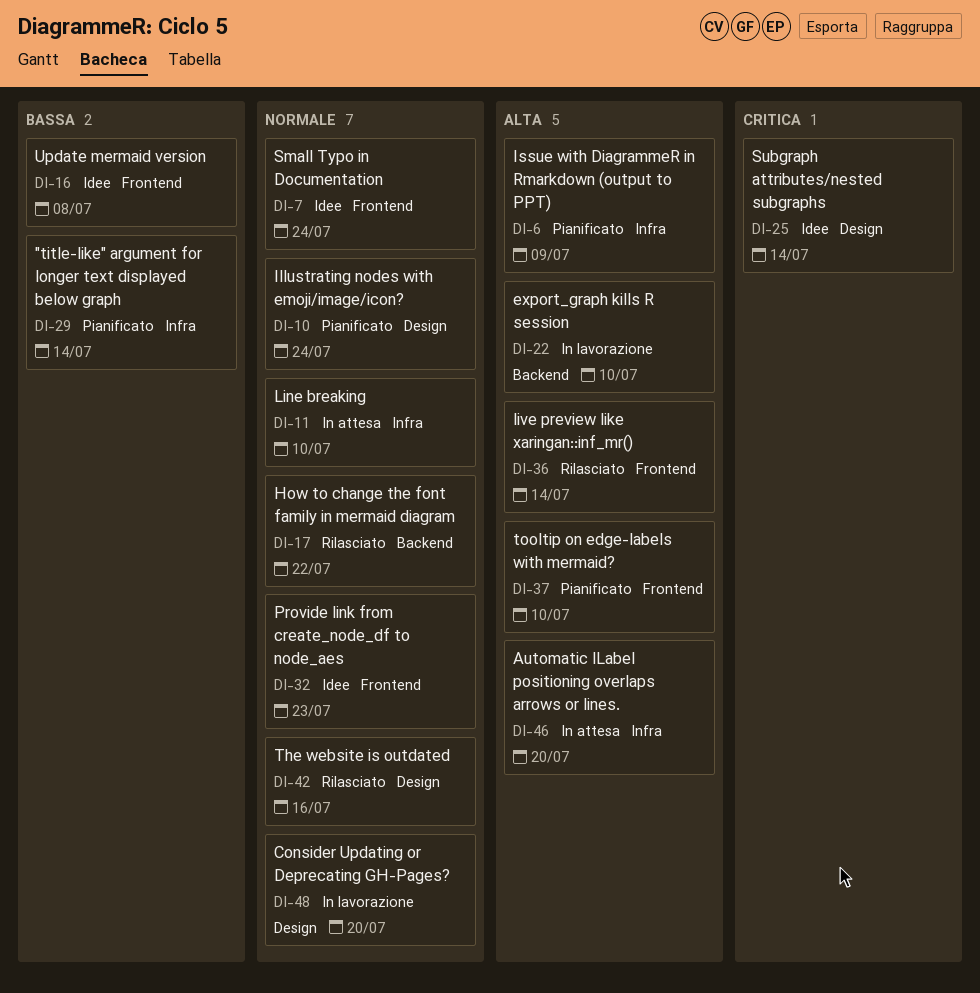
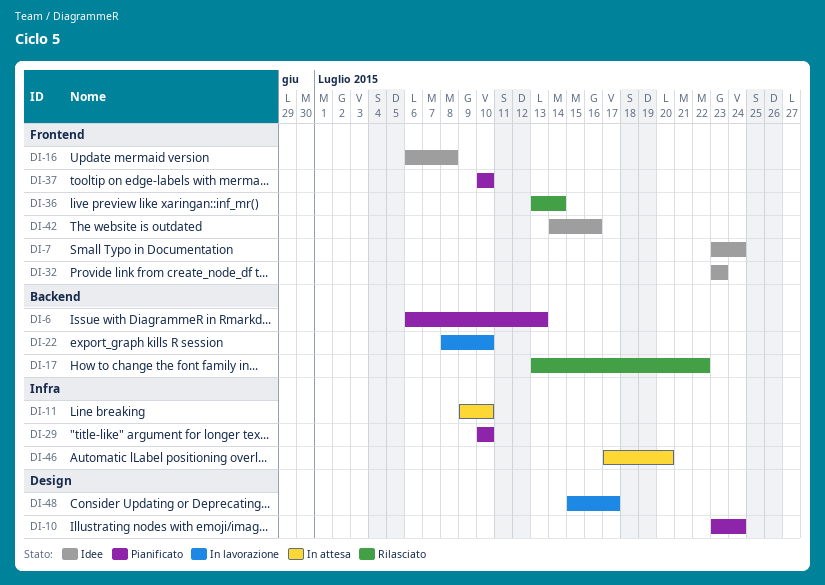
DI-6, label: Infra -> Backend
DI-6, due: Jul 9 -> Jul 13
DI-25: present -> none
DI-29, due: Jul 14 -> Jul 10
DI-42, status: Rilasciato -> Idee
DI-42, label: Design -> Frontend
DI-48, due: Jul 20 -> Jul 17

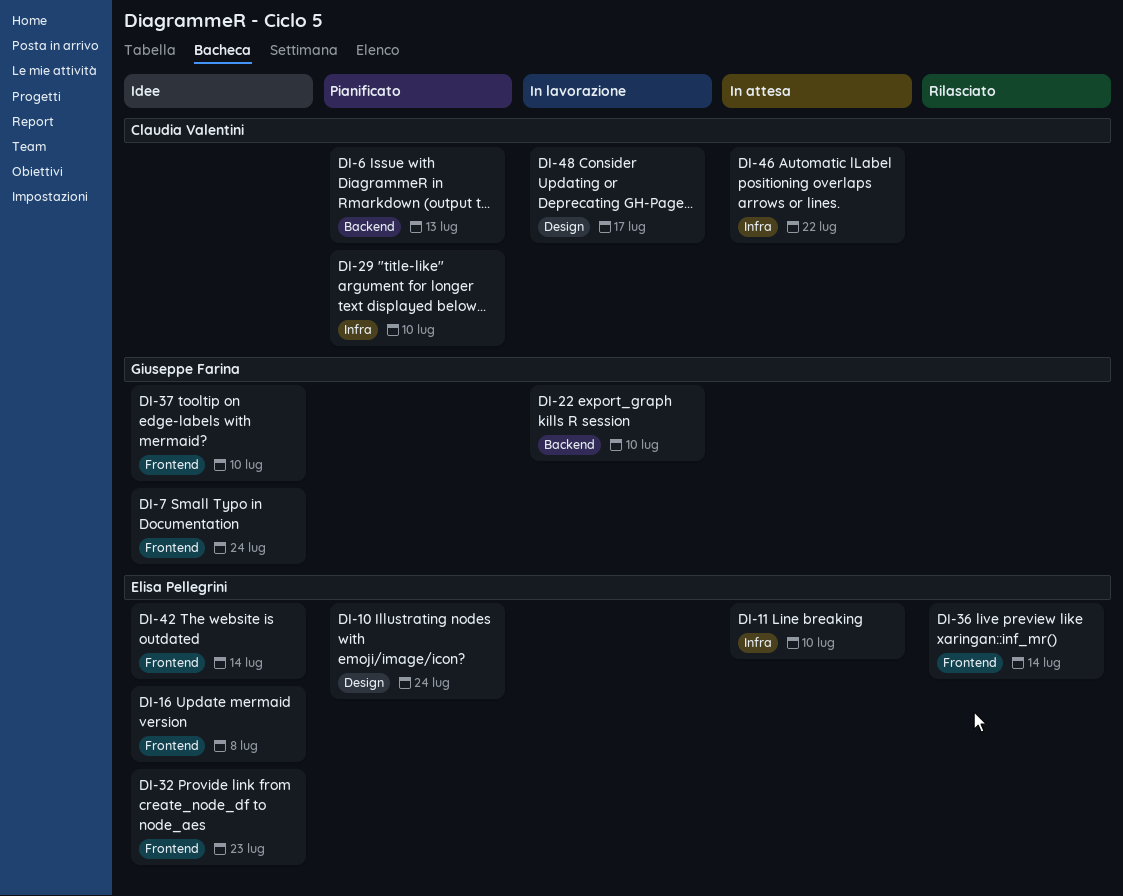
DI-17: present -> none
DI-37, status: Pianificato -> Idee
DI-42, due: Jul 16 -> Jul 14
DI-46, due: Jul 20 -> Jul 22

